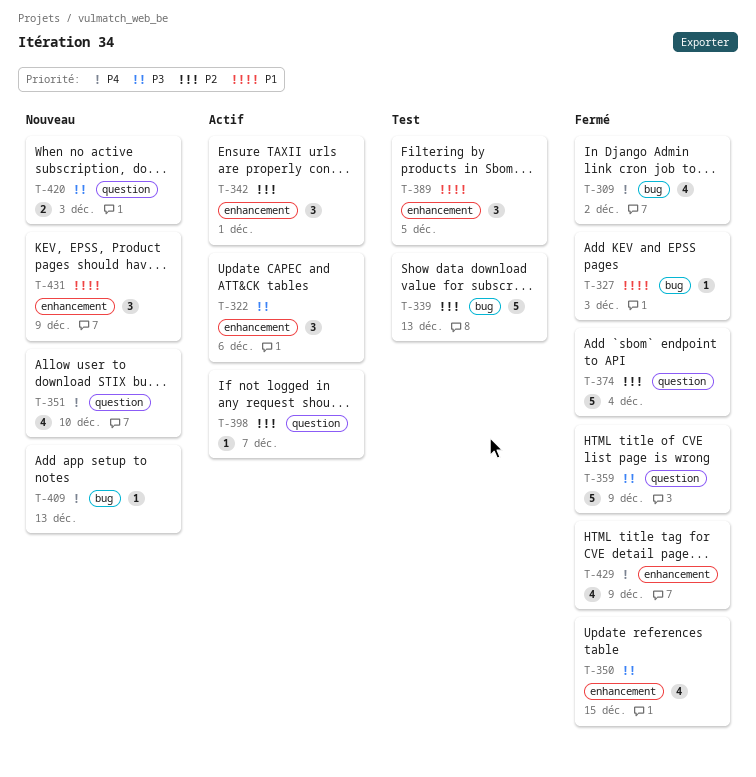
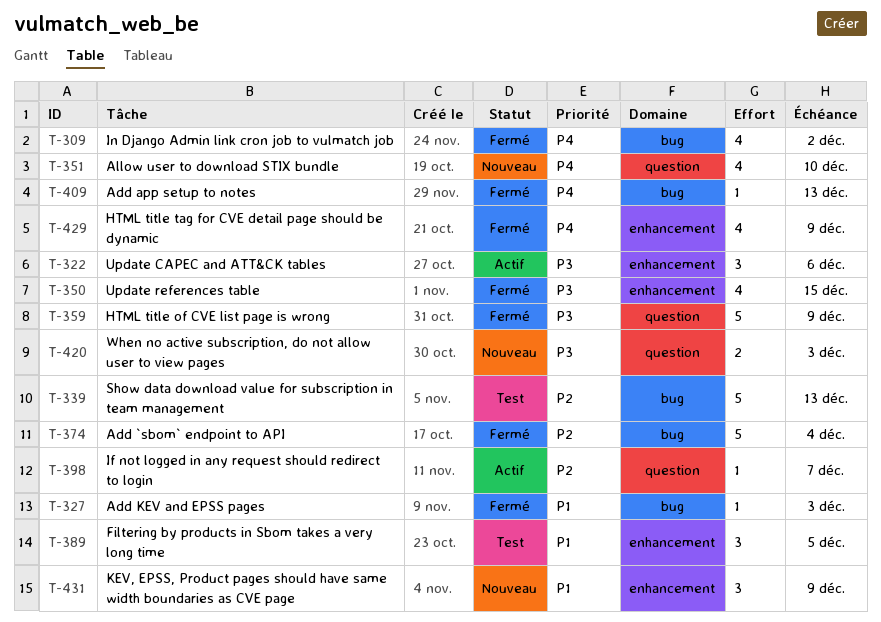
T-342: present -> none
T-374, label: question -> bug
T-409, status: Nouveau -> Fermé

